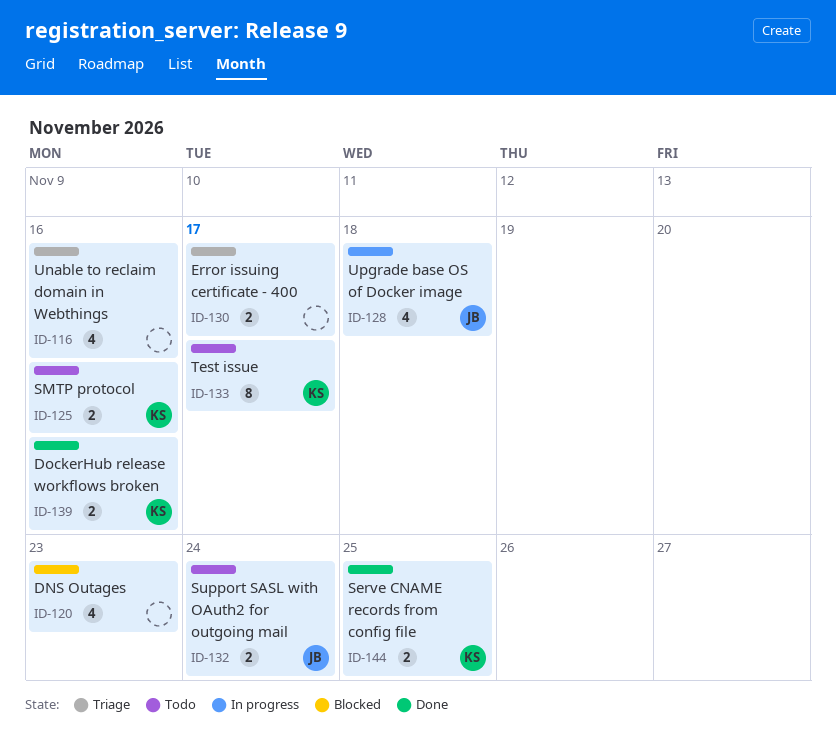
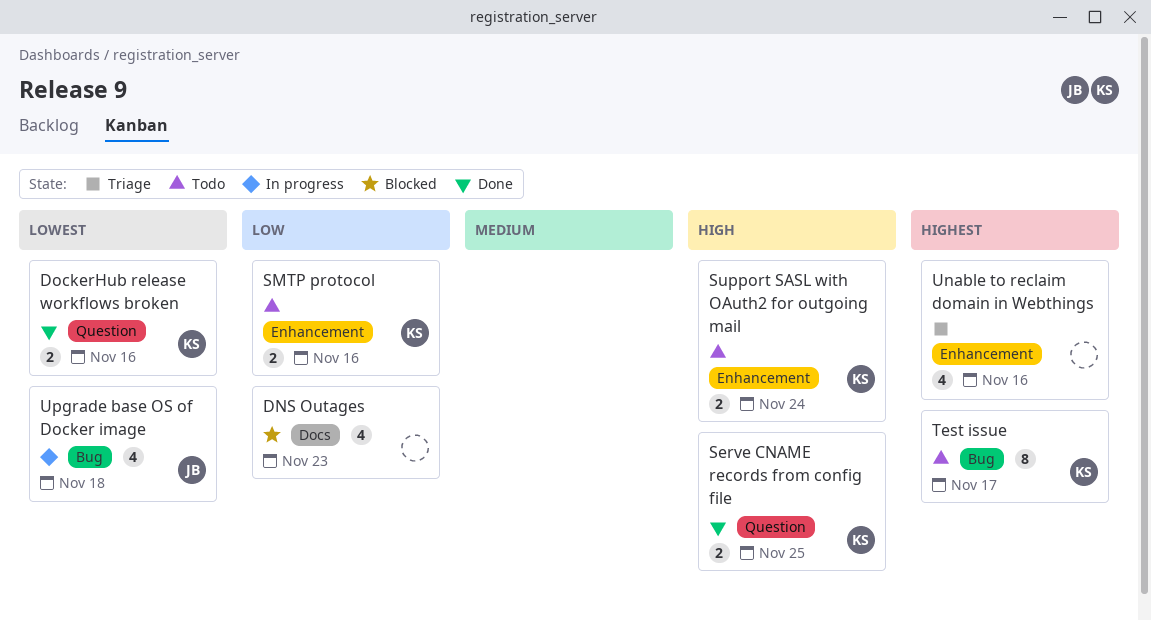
Error issuing certificate - 400: present -> none
Support SASL with OAuth2 for outgoing mail, owner: JB -> KS

